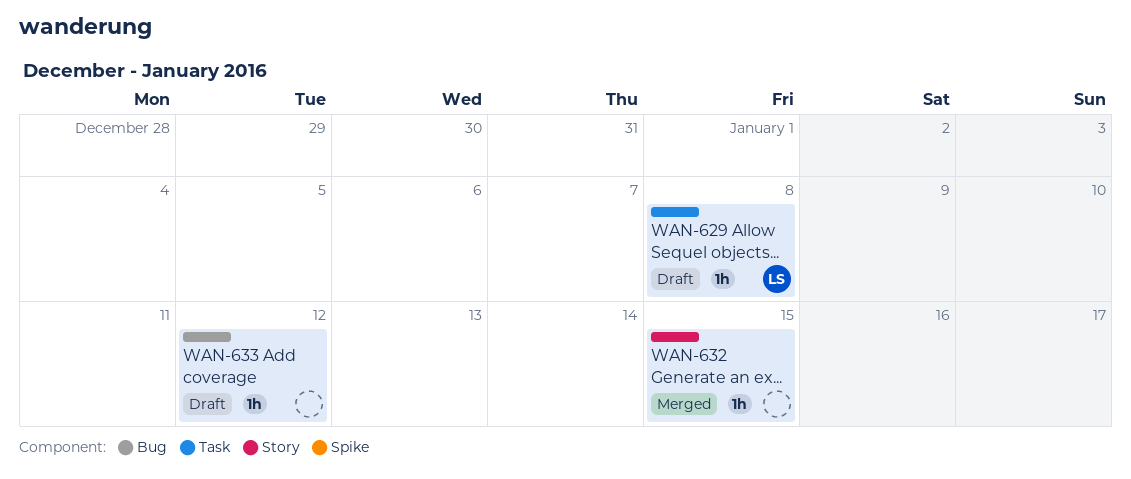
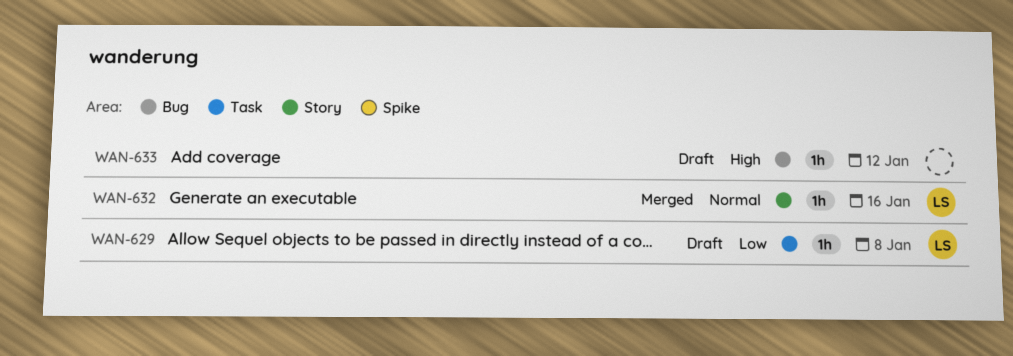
WAN-632, owner: none -> LS
WAN-632, due: Jan 15 -> Jan 16

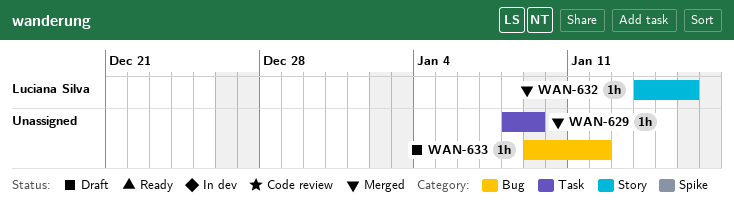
WAN-629, status: Draft -> Merged
WAN-629, owner: Luciana Silva -> none
WAN-629, due: Jan 8 -> Jan 9

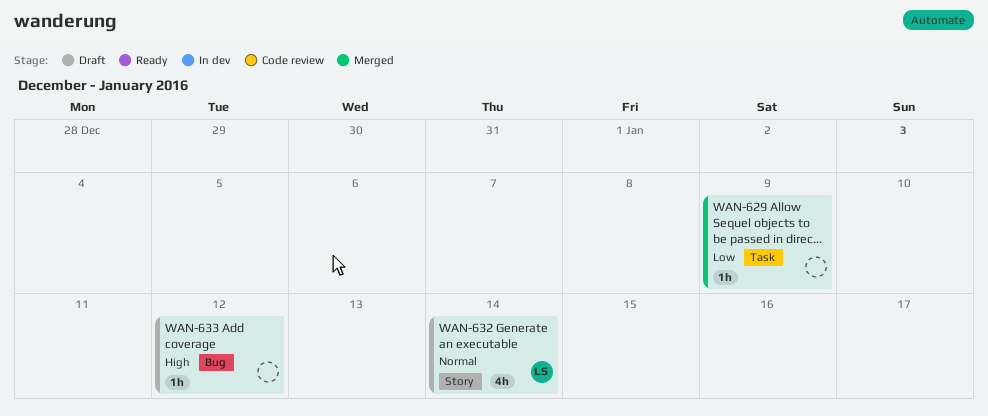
WAN-632, status: Merged -> Draft
WAN-632, estimate: 1h -> 4h
WAN-632, due: Jan 16 -> Jan 14

